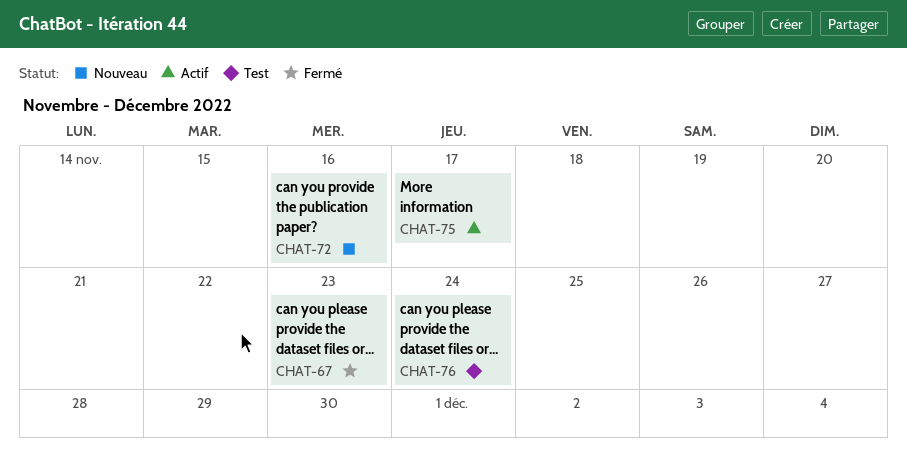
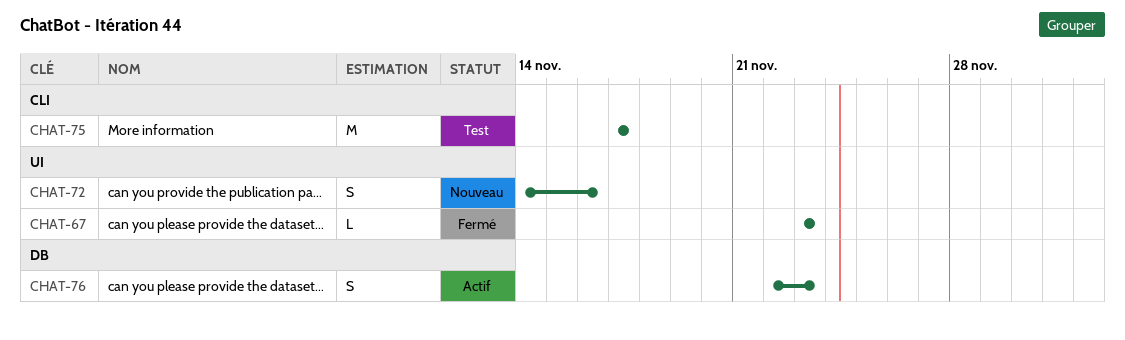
CHAT-75, status: Actif -> Test
CHAT-76, status: Test -> Actif
CHAT-76, due: Nov 24 -> Nov 23

